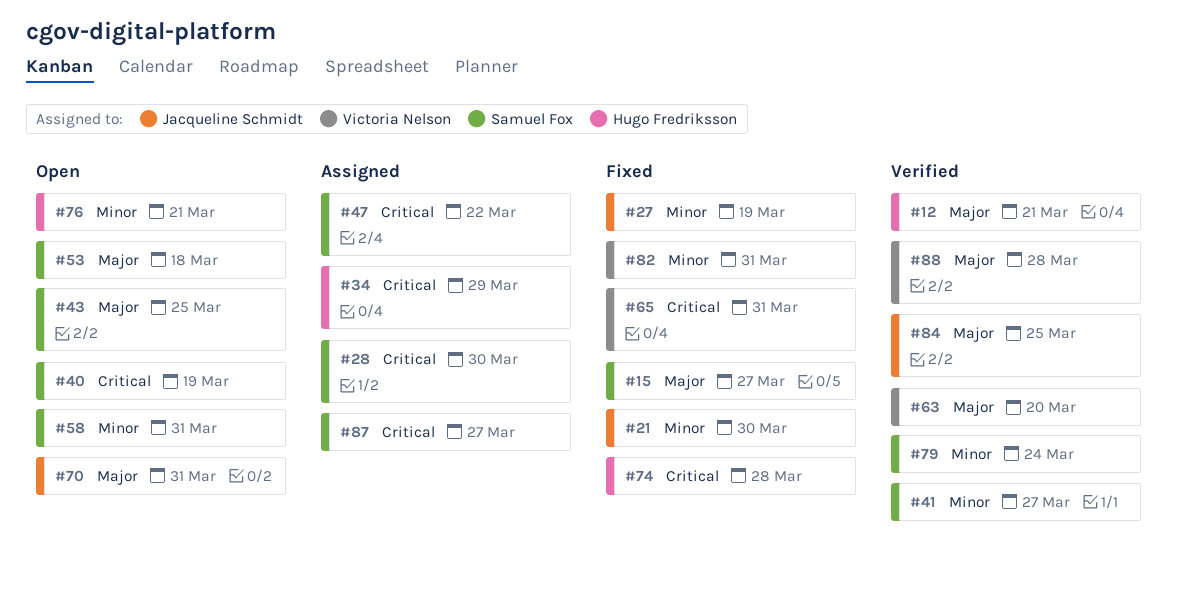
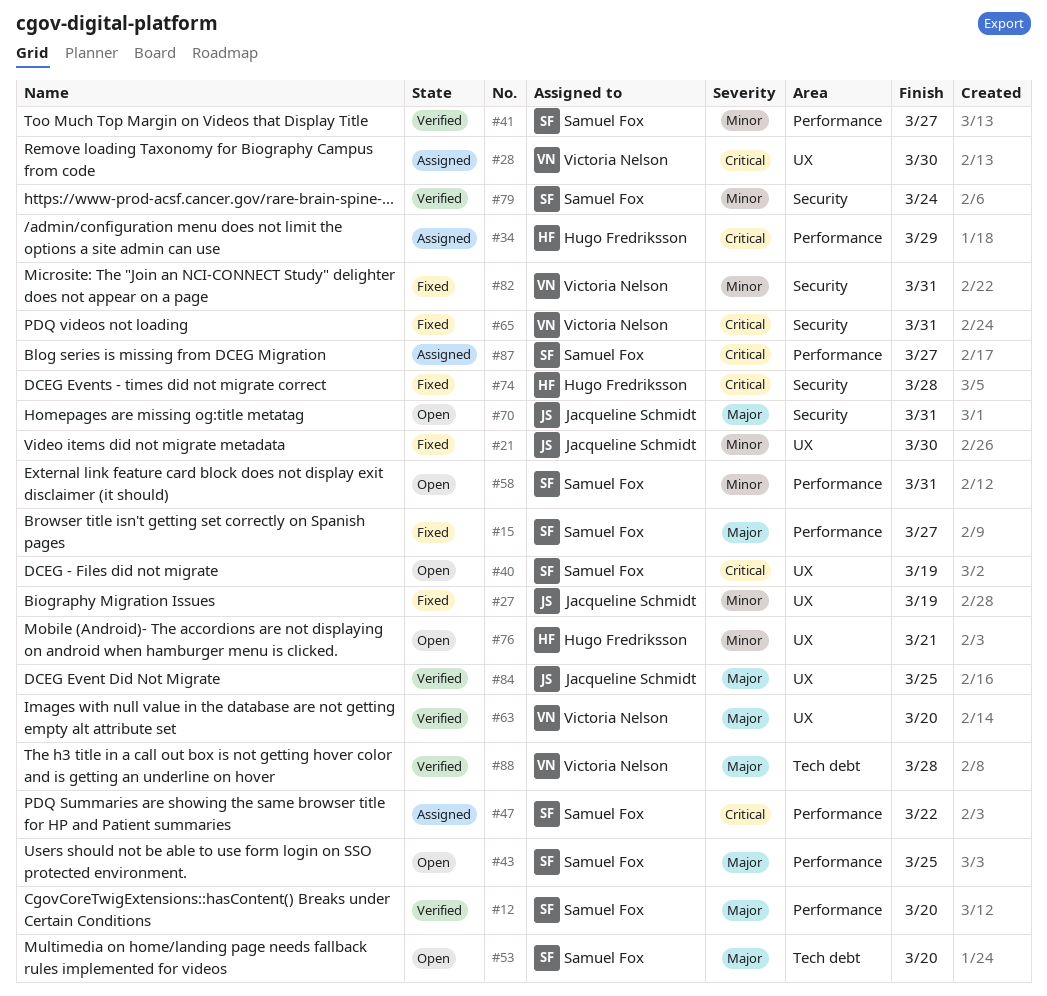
#12, owner: Hugo Fredriksson -> Samuel Fox
#12, due: Mar 21 -> Mar 20
#28, owner: Samuel Fox -> Victoria Nelson
#53, due: Mar 18 -> Mar 20

